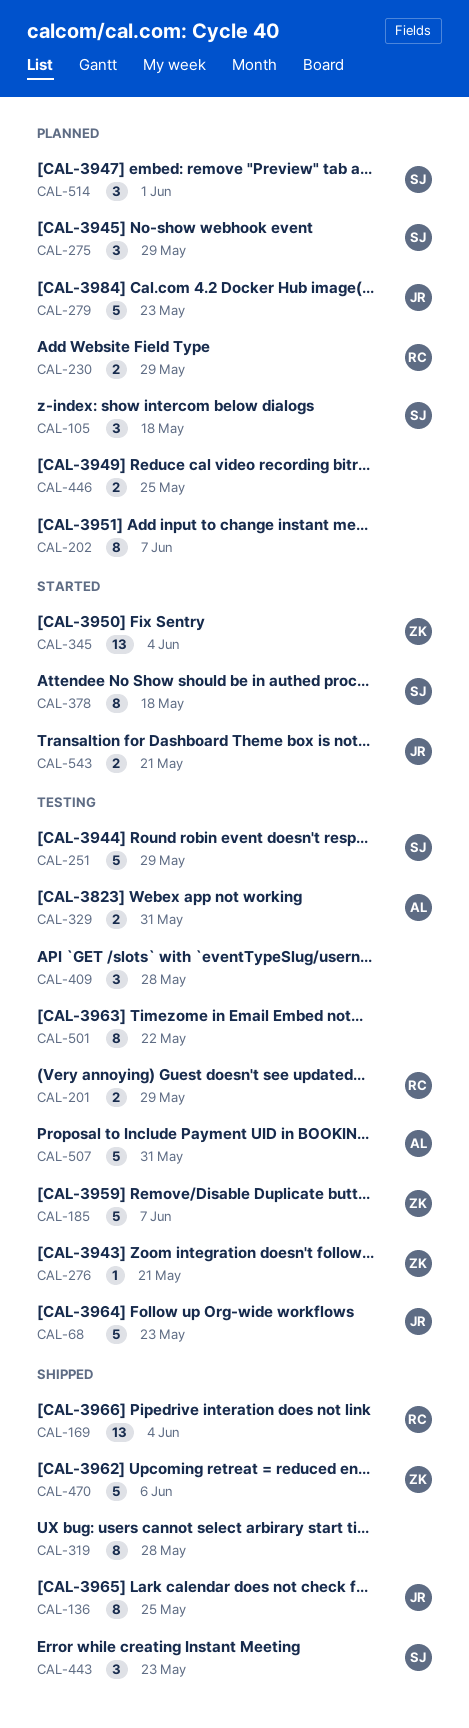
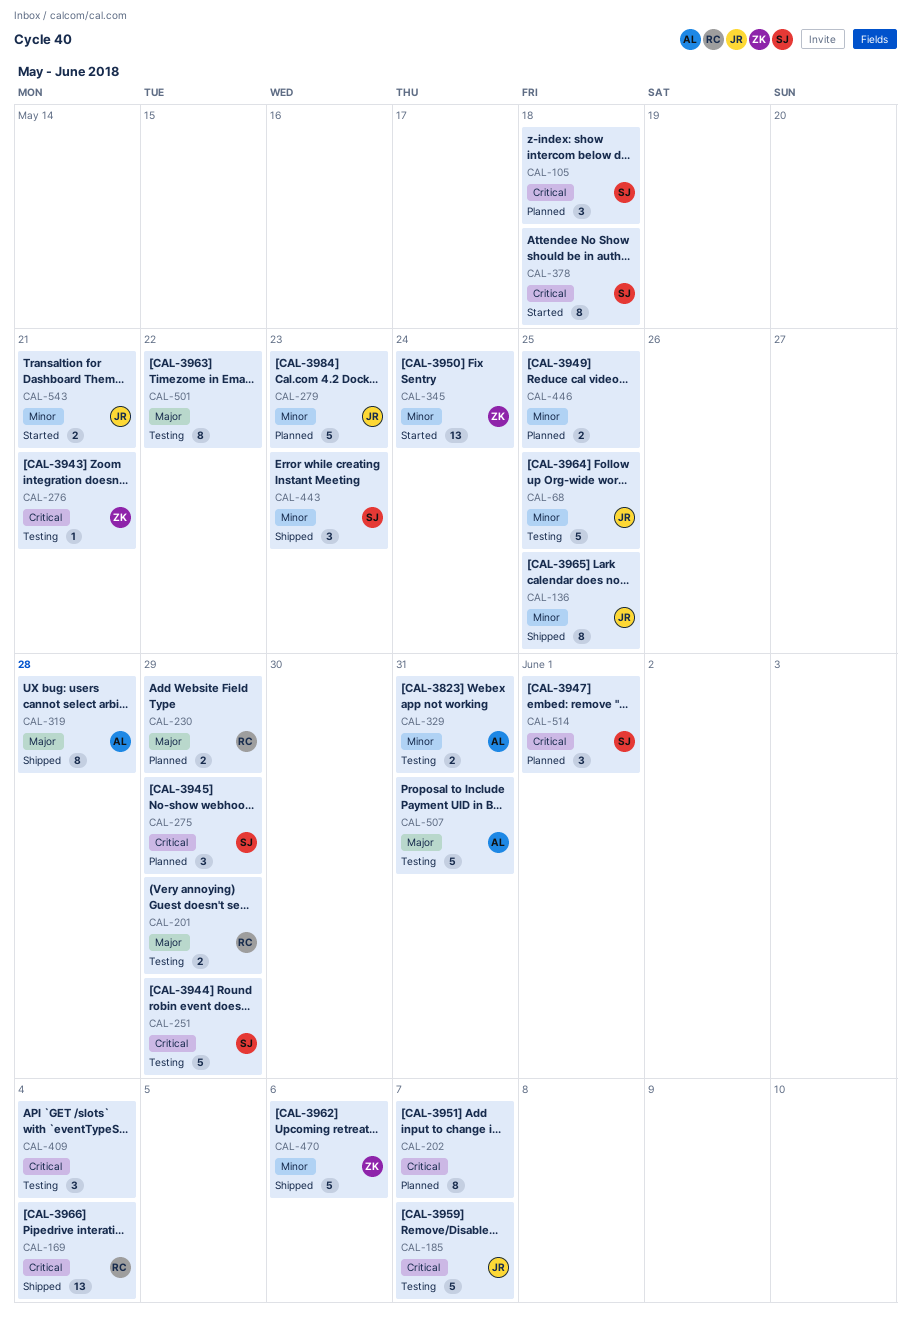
CAL-68, due: May 23 -> May 25
CAL-185, owner: ZK -> JR
CAL-319, owner: none -> AL
CAL-345, due: Jun 4 -> May 24
CAL-409, due: May 28 -> Jun 4

